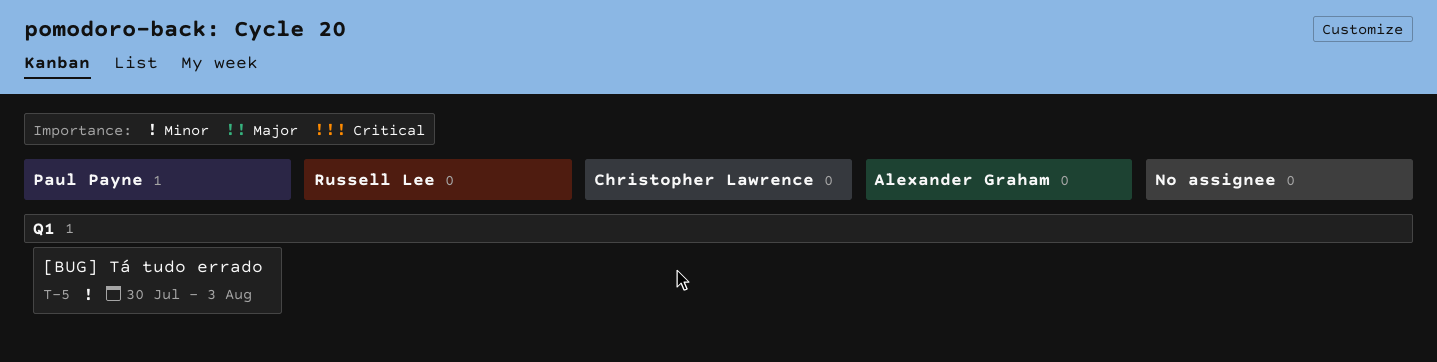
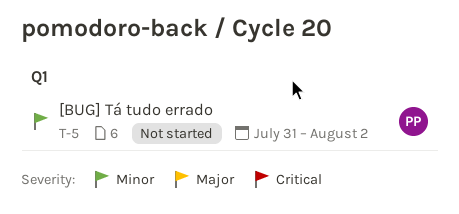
T-5, start: Jul 30 -> Jul 31
T-5, due: Aug 3 -> Aug 2

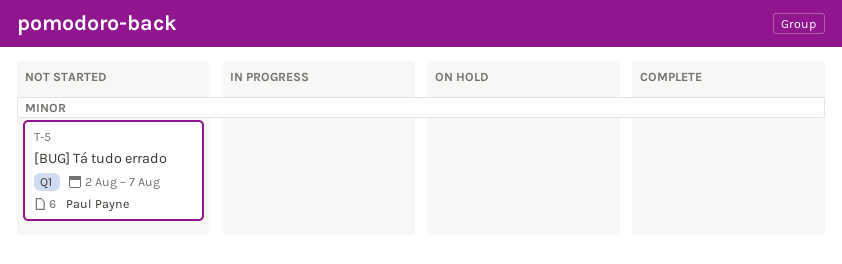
T-5, start: Jul 31 -> Aug 2
T-5, due: Aug 2 -> Aug 7

